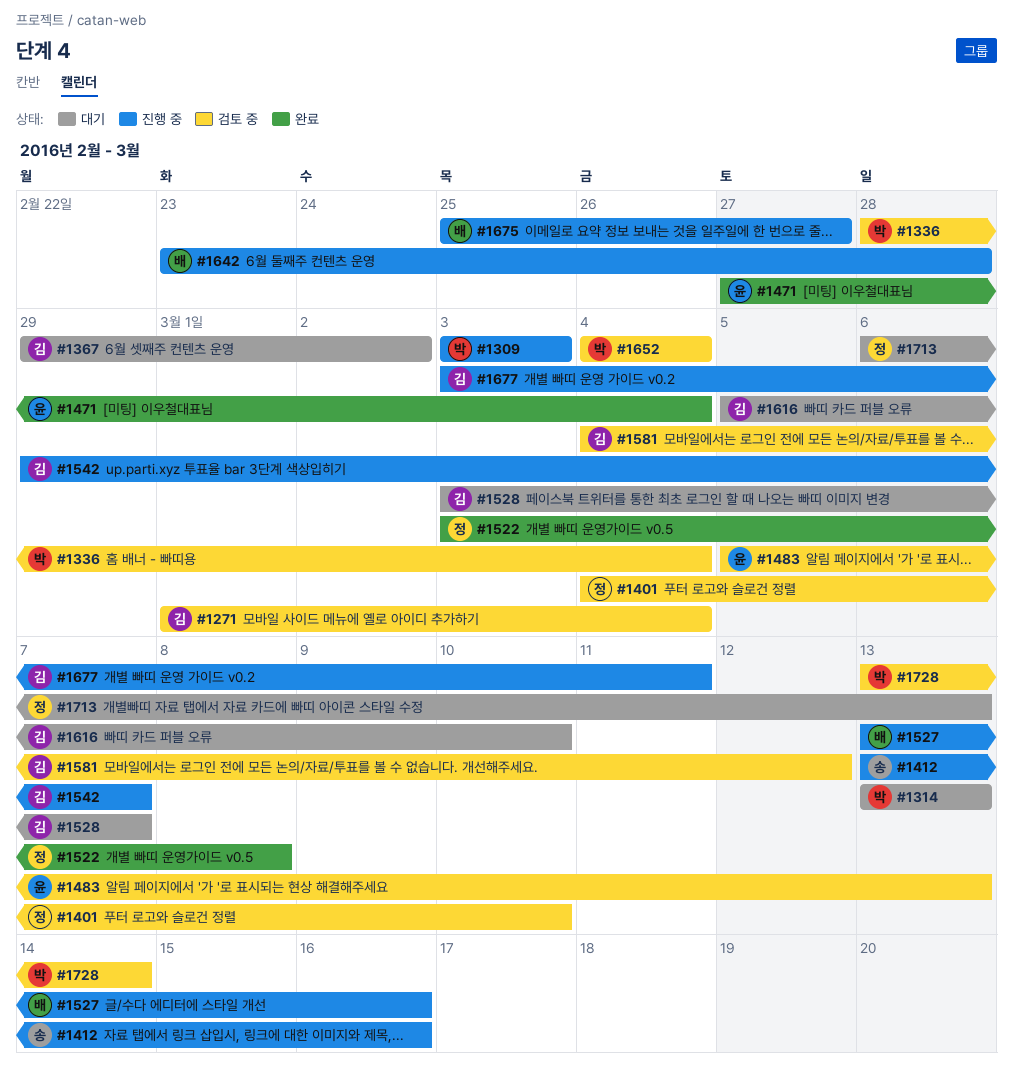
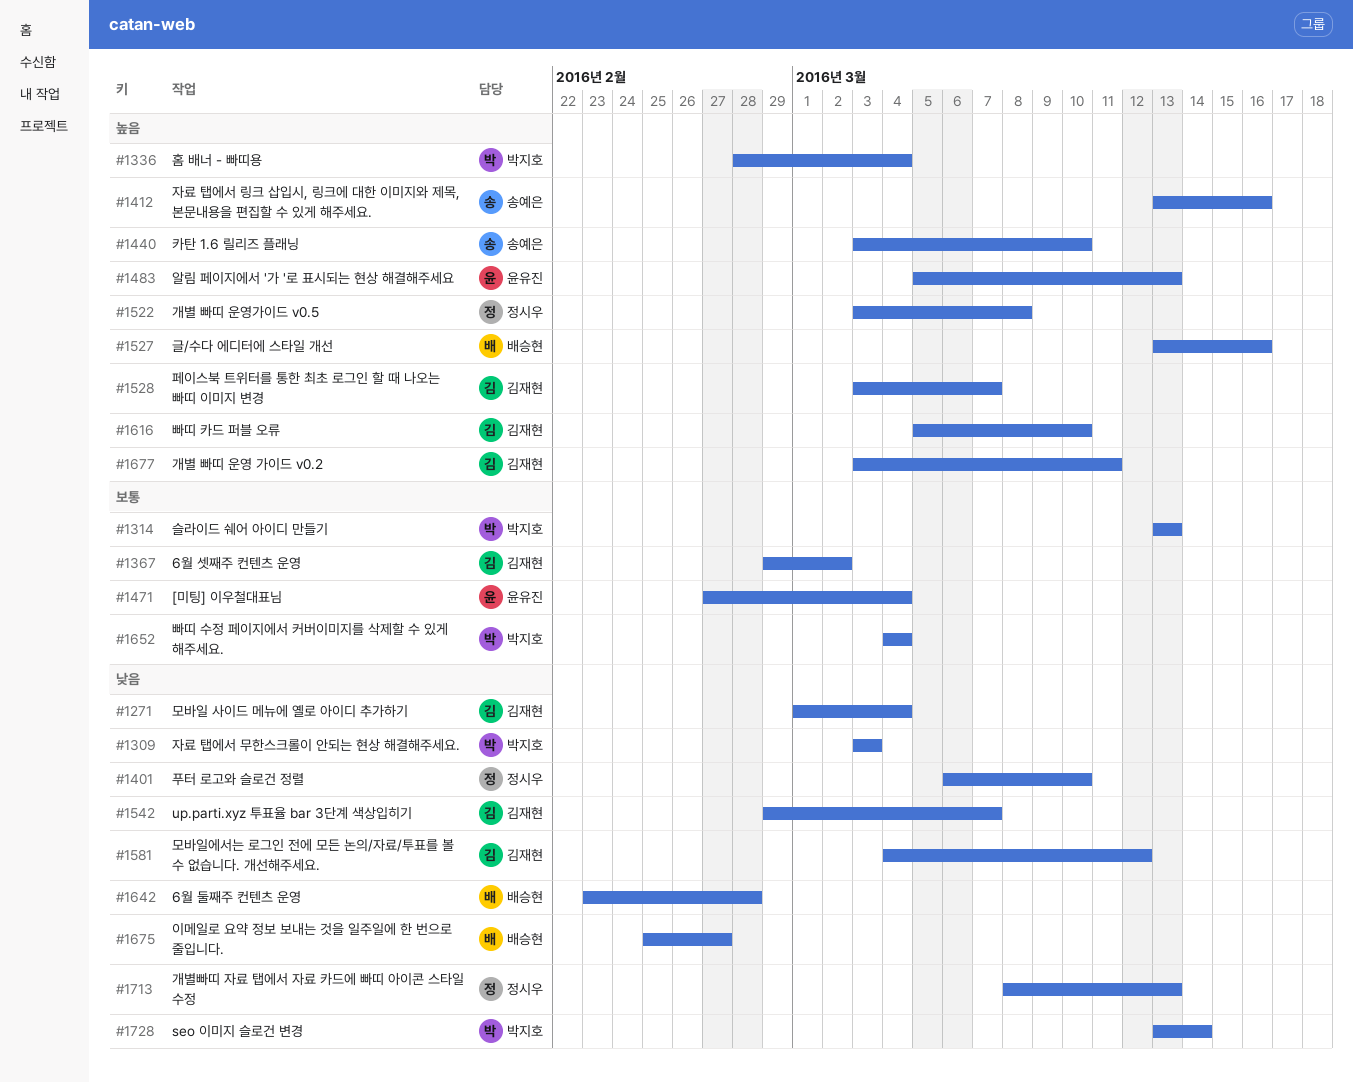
#1401, start: Mar 4 -> Mar 6
#1440: none -> present
#1713, start: Mar 6 -> Mar 8

